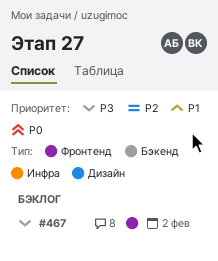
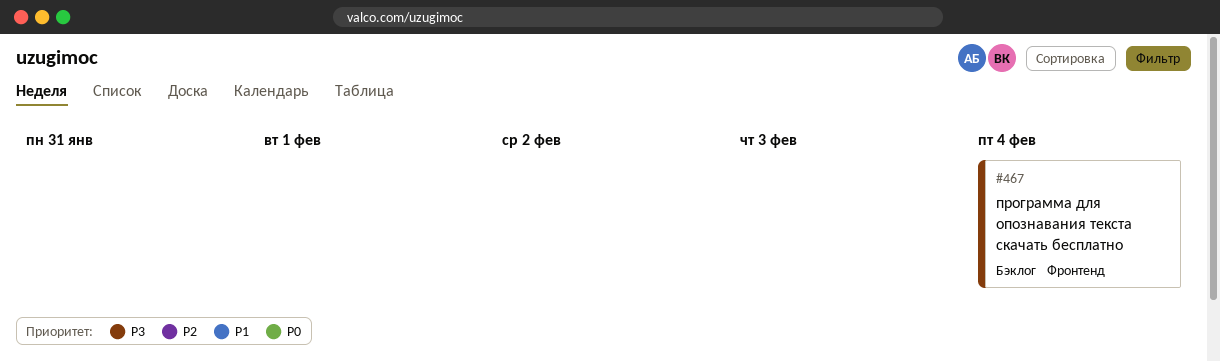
#467, due: Feb 2 -> Feb 4

